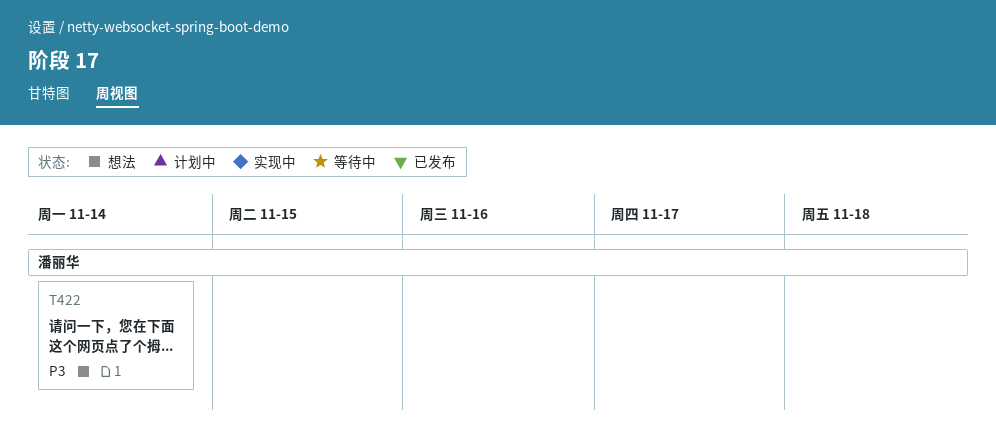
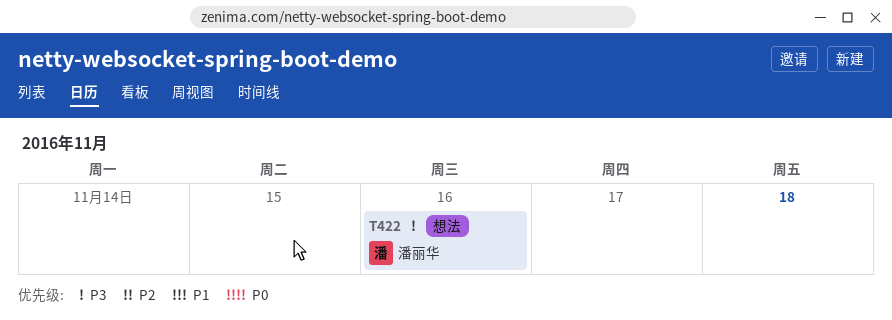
T422, due: Nov 14 -> Nov 16

